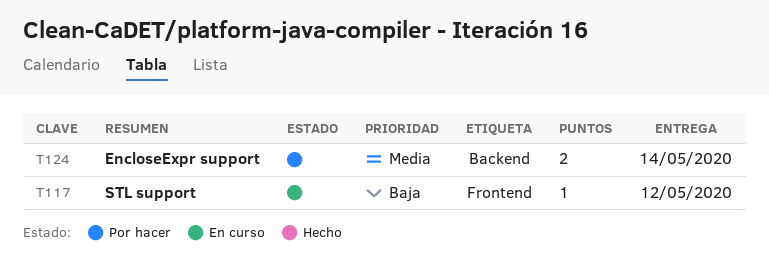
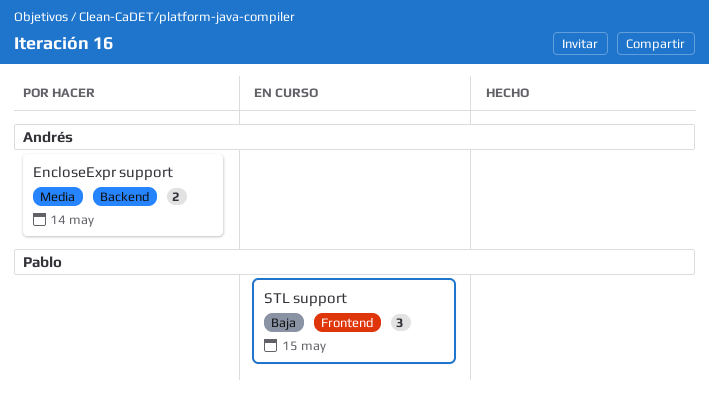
STL support, estimate: 1 -> 3
STL support, due: May 12 -> May 15

